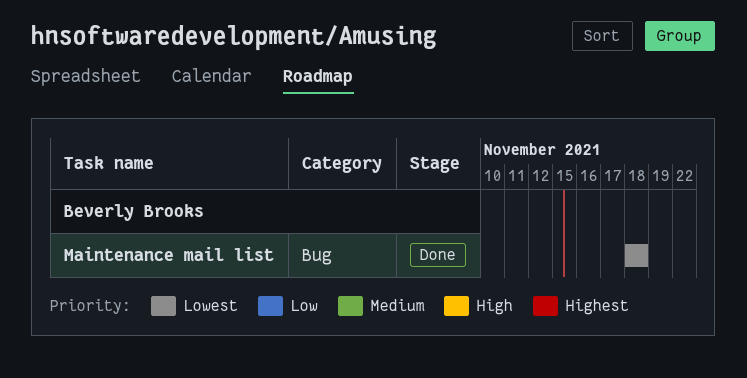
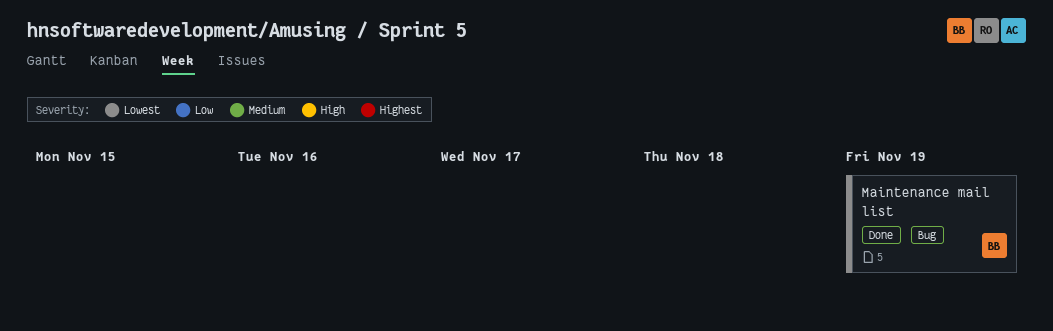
Maintenance mail list, due: Nov 18 -> Nov 19

